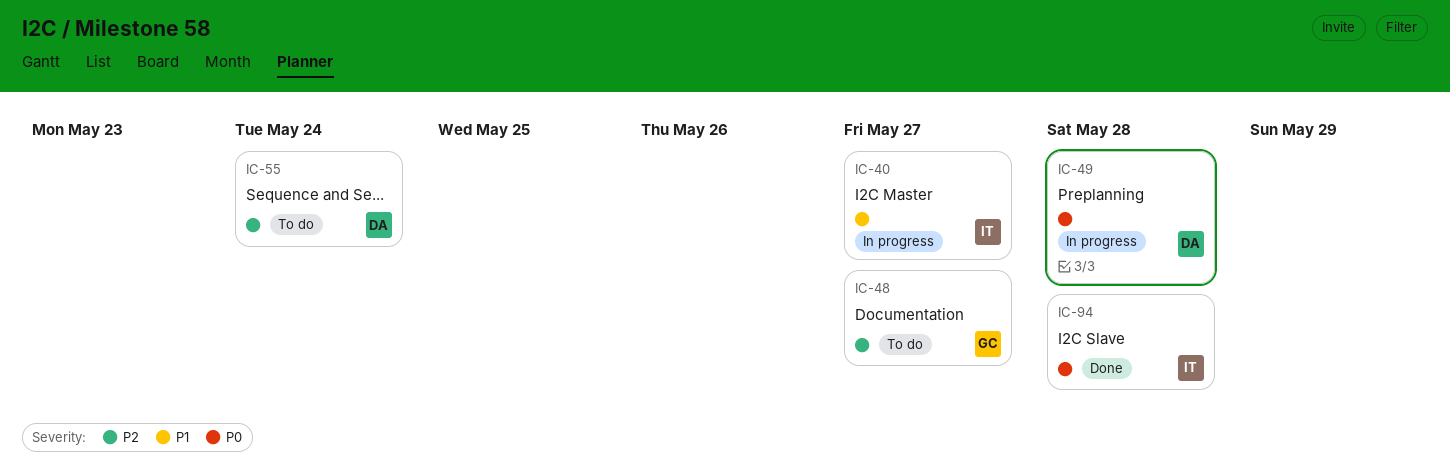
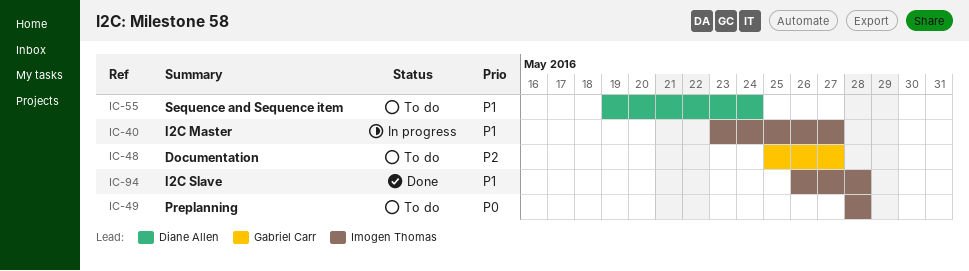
IC-49, status: In progress -> To do
IC-49, owner: Diane Allen -> Imogen Thomas
IC-55, priority: P2 -> P1
IC-94, priority: P0 -> P1

